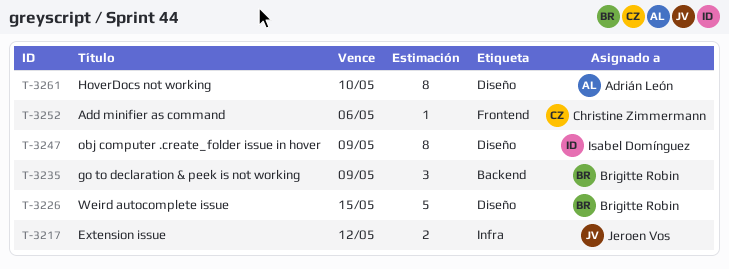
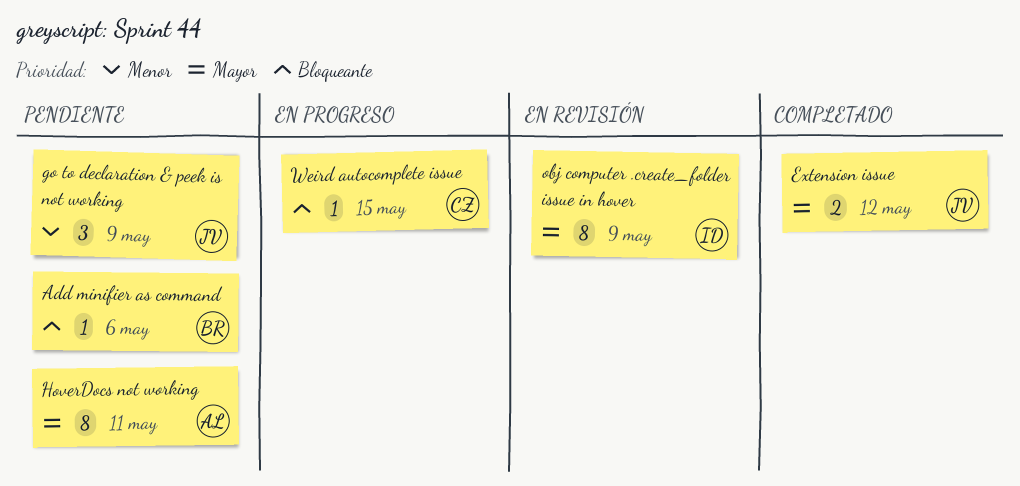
Add minifier as command, owner: Christine Zimmermann -> Brigitte Robin
go to declaration & peek is not working, owner: Brigitte Robin -> Jeroen Vos
HoverDocs not working, due: May 10 -> May 11
Weird autocomplete issue, owner: Brigitte Robin -> Christine Zimmermann
Weird autocomplete issue, estimate: 5 -> 1

